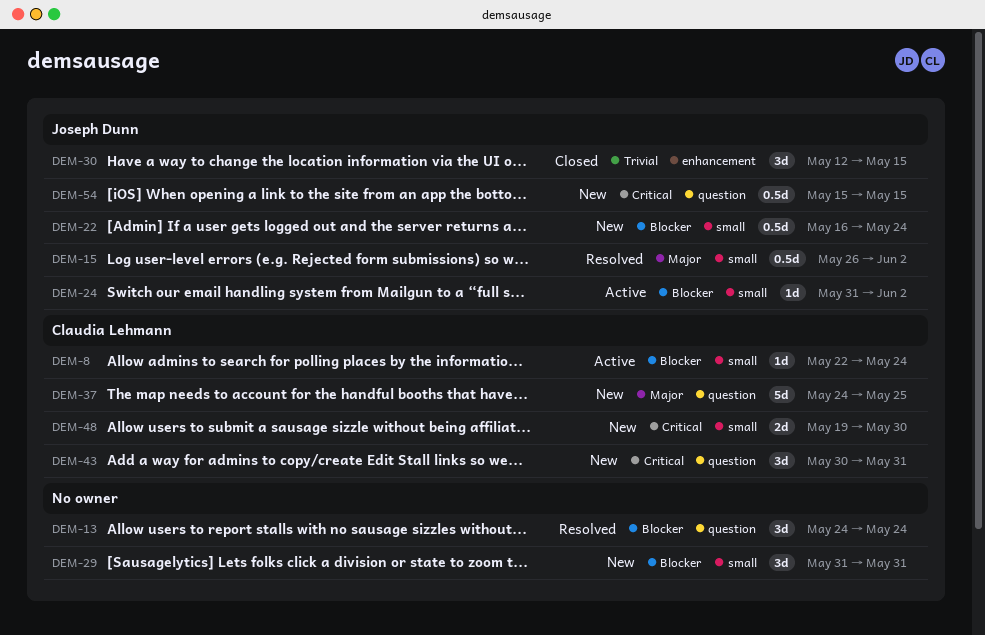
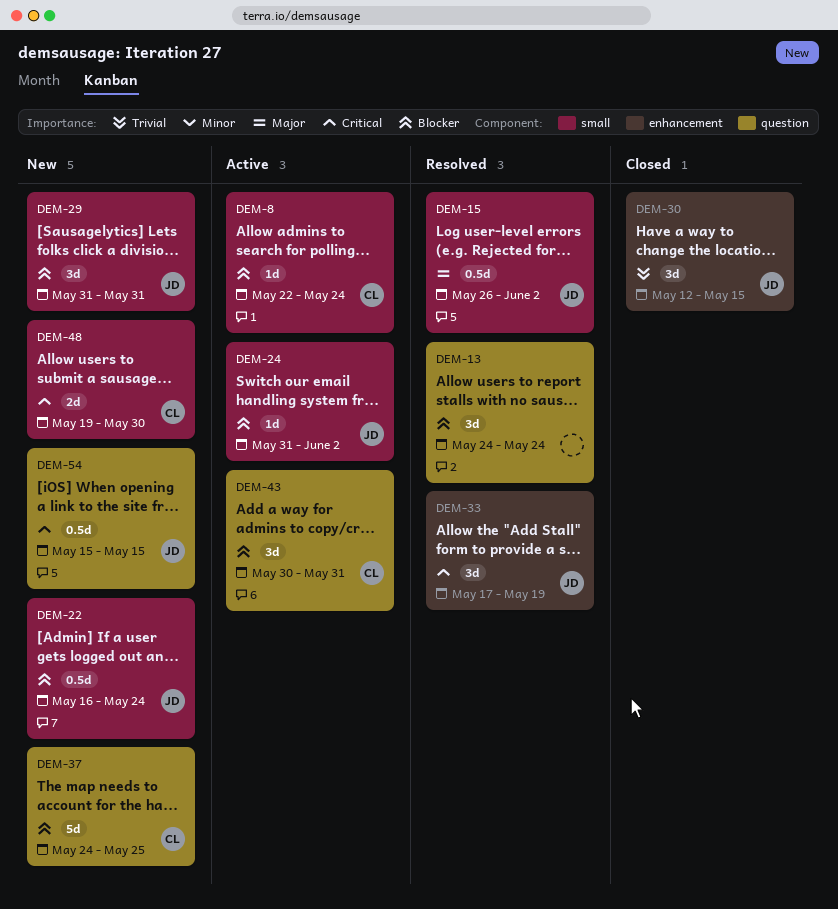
DEM-29, owner: none -> Joseph Dunn
DEM-33: none -> present
DEM-37, priority: Major -> Blocker
DEM-43, status: New -> Active
DEM-43, priority: Critical -> Blocker

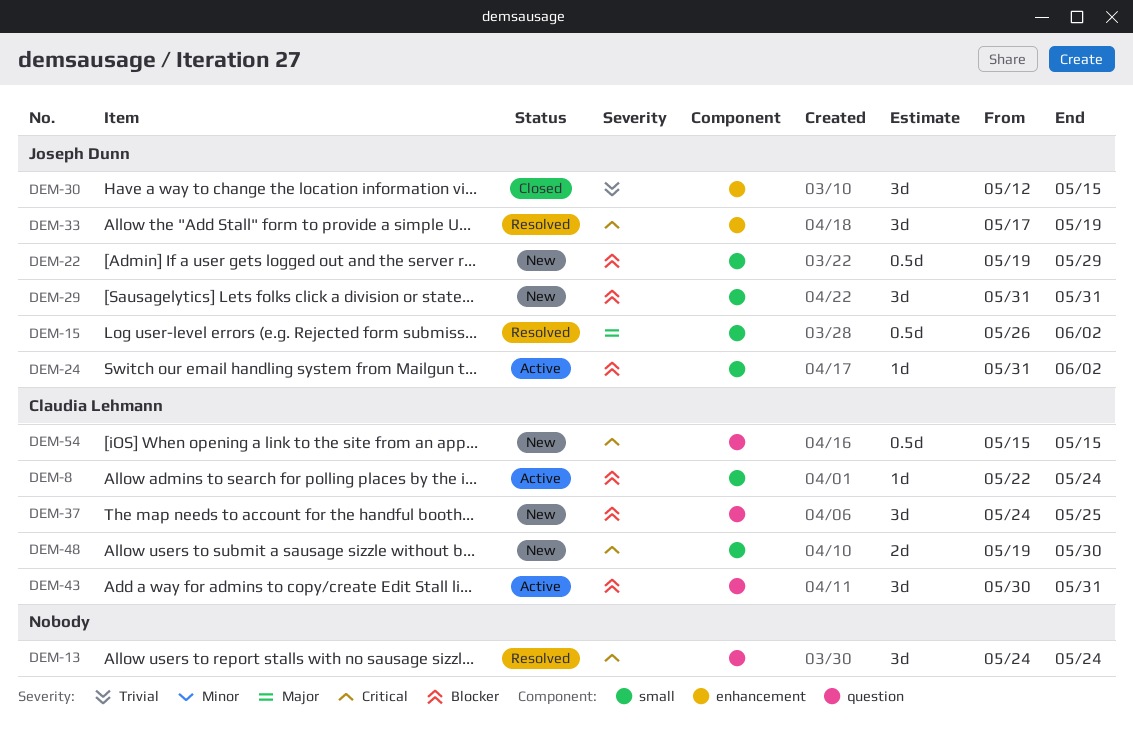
DEM-13, priority: Blocker -> Critical
DEM-22, start: May 16 -> May 19
DEM-22, due: May 24 -> May 29
DEM-37, estimate: 5d -> 3d
DEM-54, owner: Joseph Dunn -> Claudia Lehmann

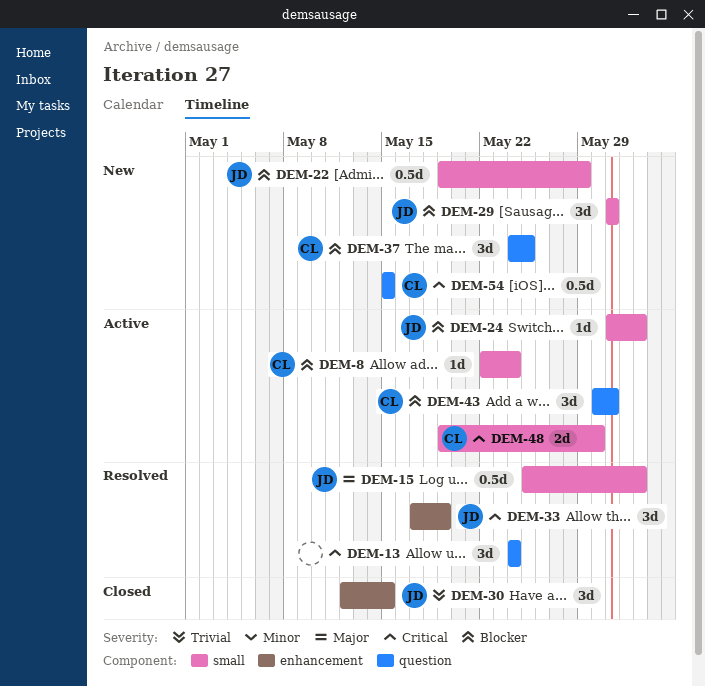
DEM-15, start: May 26 -> May 25
DEM-48, status: New -> Active

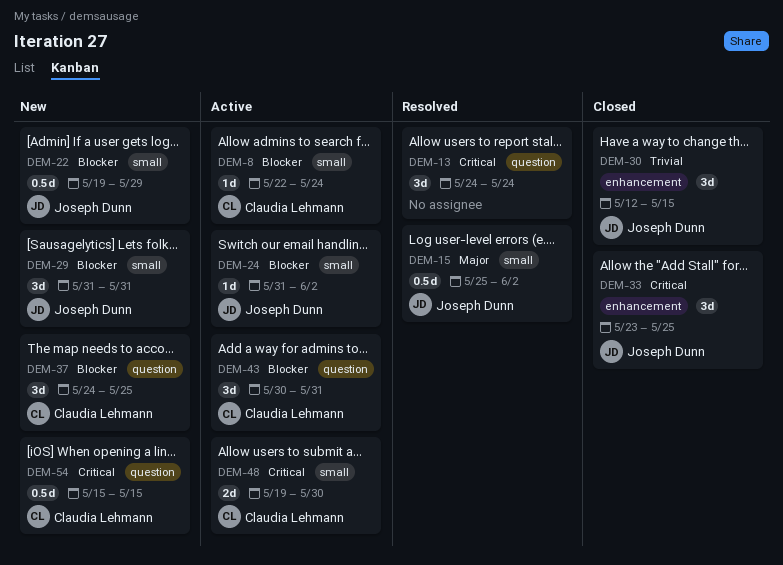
DEM-33, status: Resolved -> Closed
DEM-33, start: May 17 -> May 23
DEM-33, due: May 19 -> May 25

